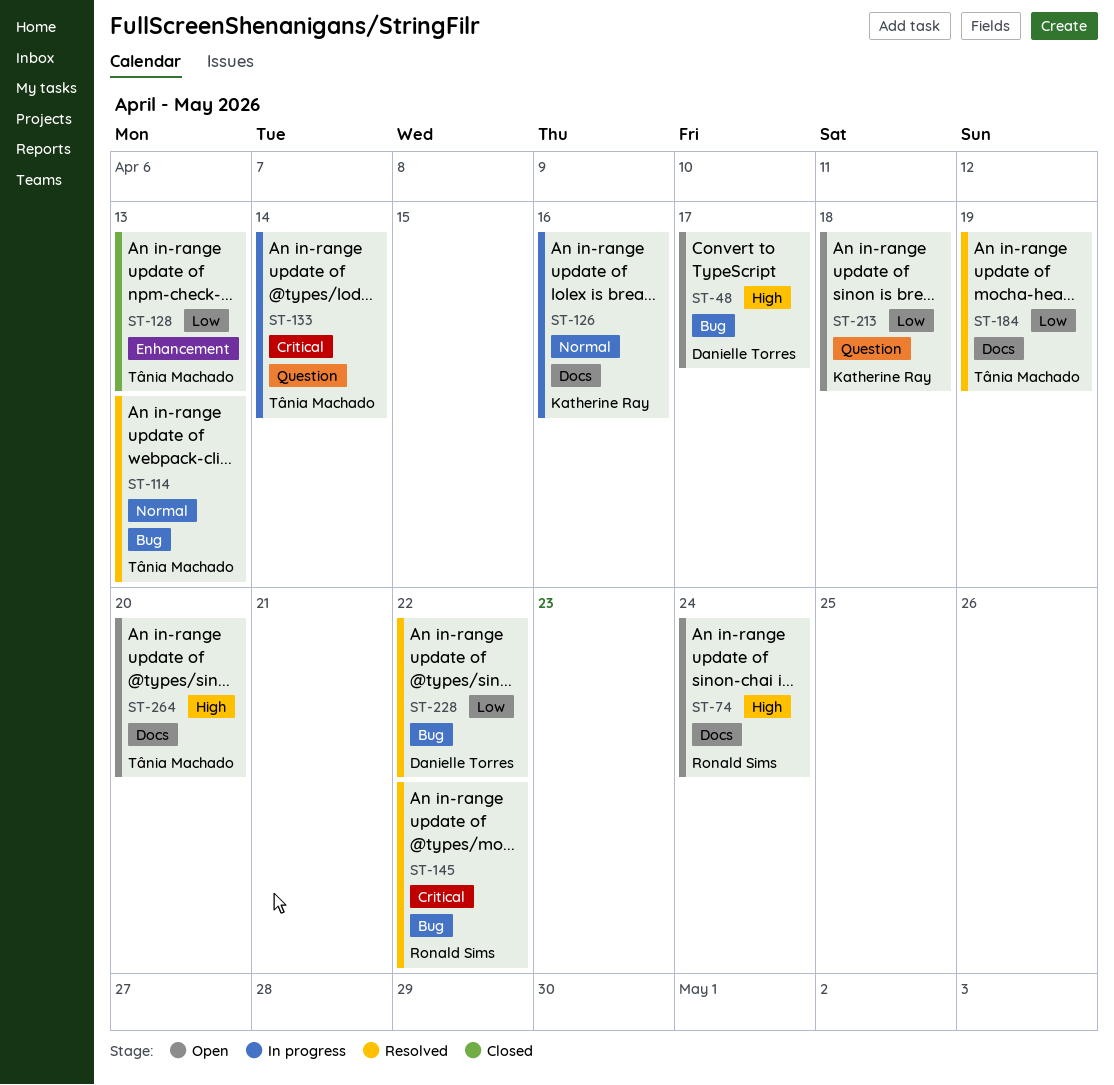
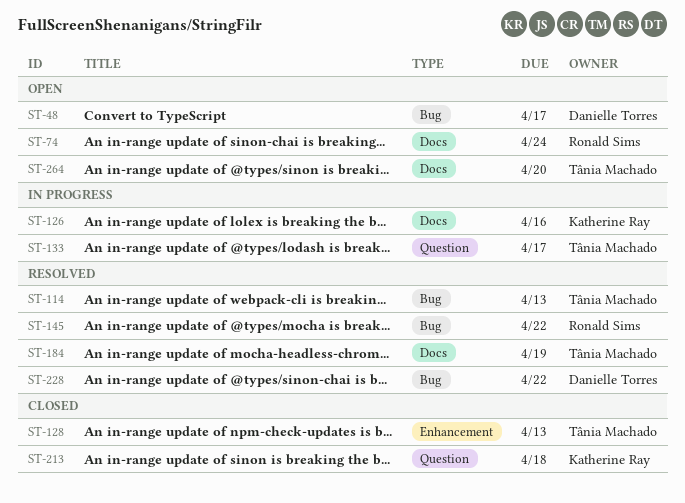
ST-133, due: Apr 14 -> Apr 17
ST-213, status: Open -> Closed

